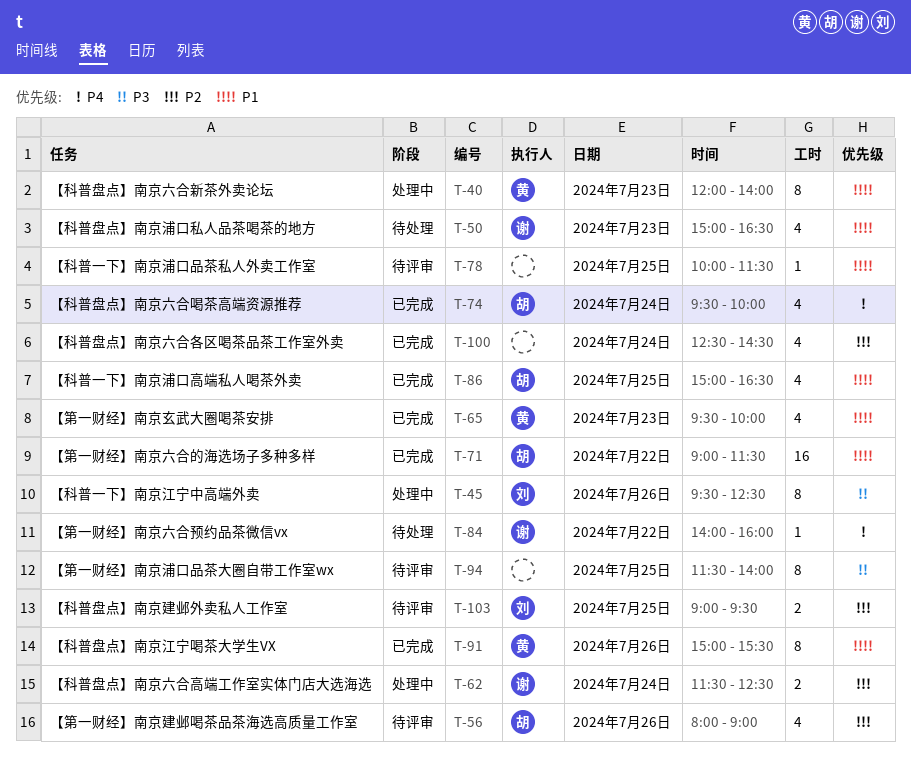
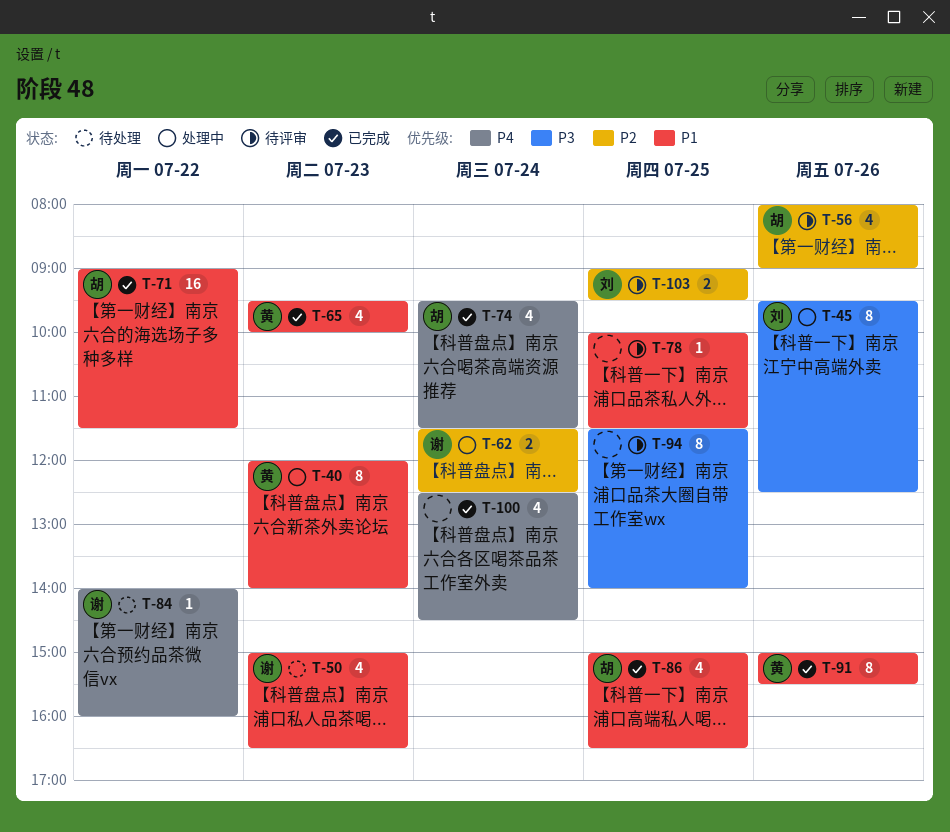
T-74, ends: 10:00 -> 11:30
T-100, priority: P2 -> P4

